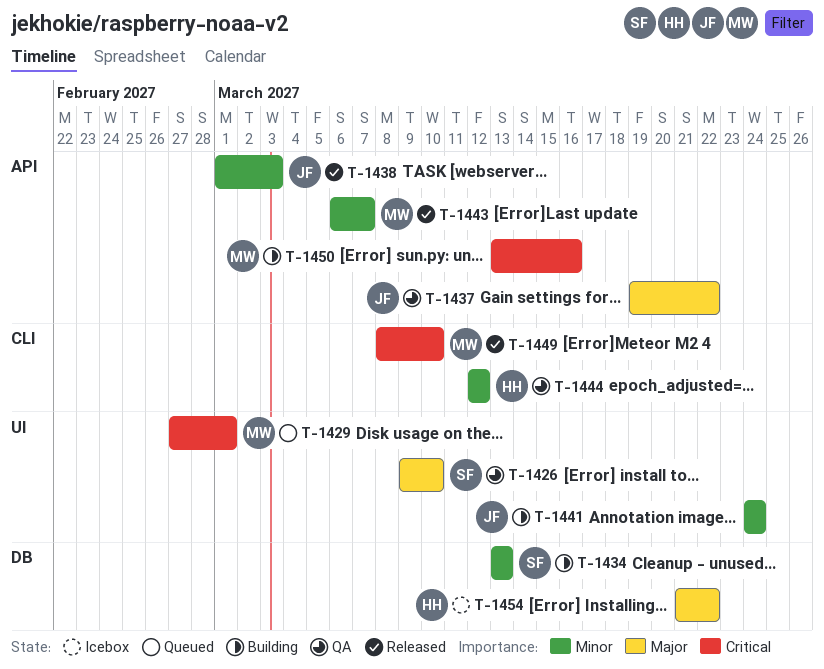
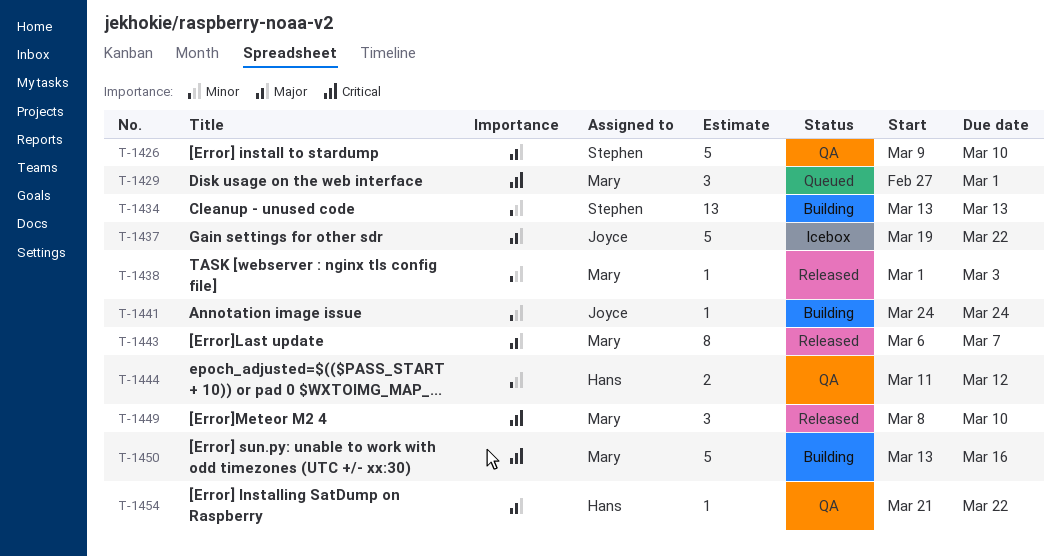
T-1437, status: QA -> Icebox
T-1438, owner: Joyce -> Mary
T-1443, priority: Minor -> Major
T-1444, start: Mar 12 -> Mar 11
T-1454, status: Icebox -> QA

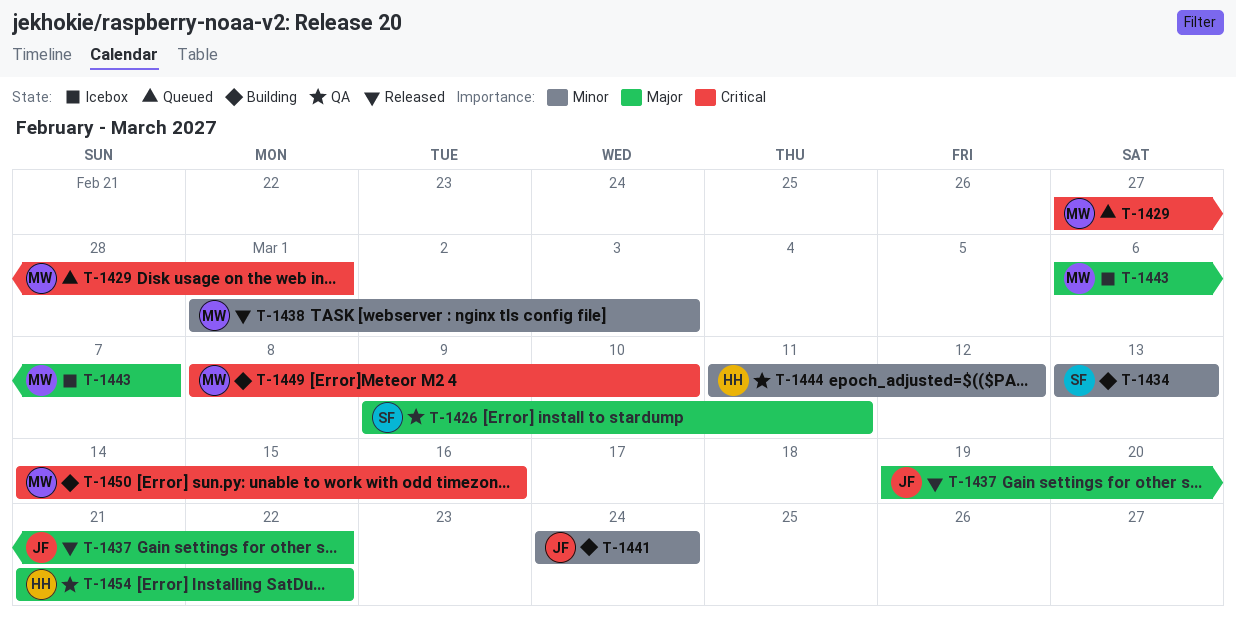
T-1426, due: Mar 10 -> Mar 11
T-1437, status: Icebox -> Released
T-1443, status: Released -> Icebox
T-1449, status: Released -> Building
T-1450, start: Mar 13 -> Mar 14

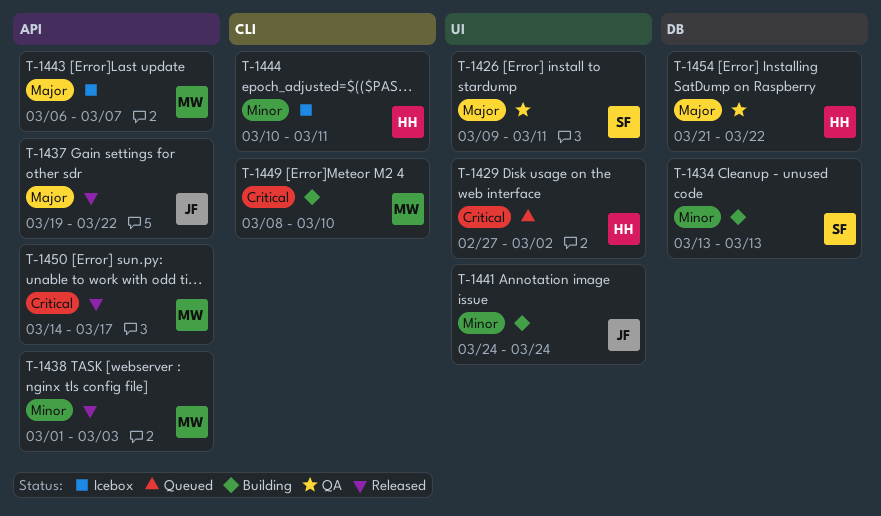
T-1429, owner: MW -> HH
T-1429, due: Mar 1 -> Mar 2
T-1444, status: QA -> Icebox
T-1444, start: Mar 11 -> Mar 10
T-1444, due: Mar 12 -> Mar 11
T-1450, status: Building -> Released
T-1450, due: Mar 16 -> Mar 17

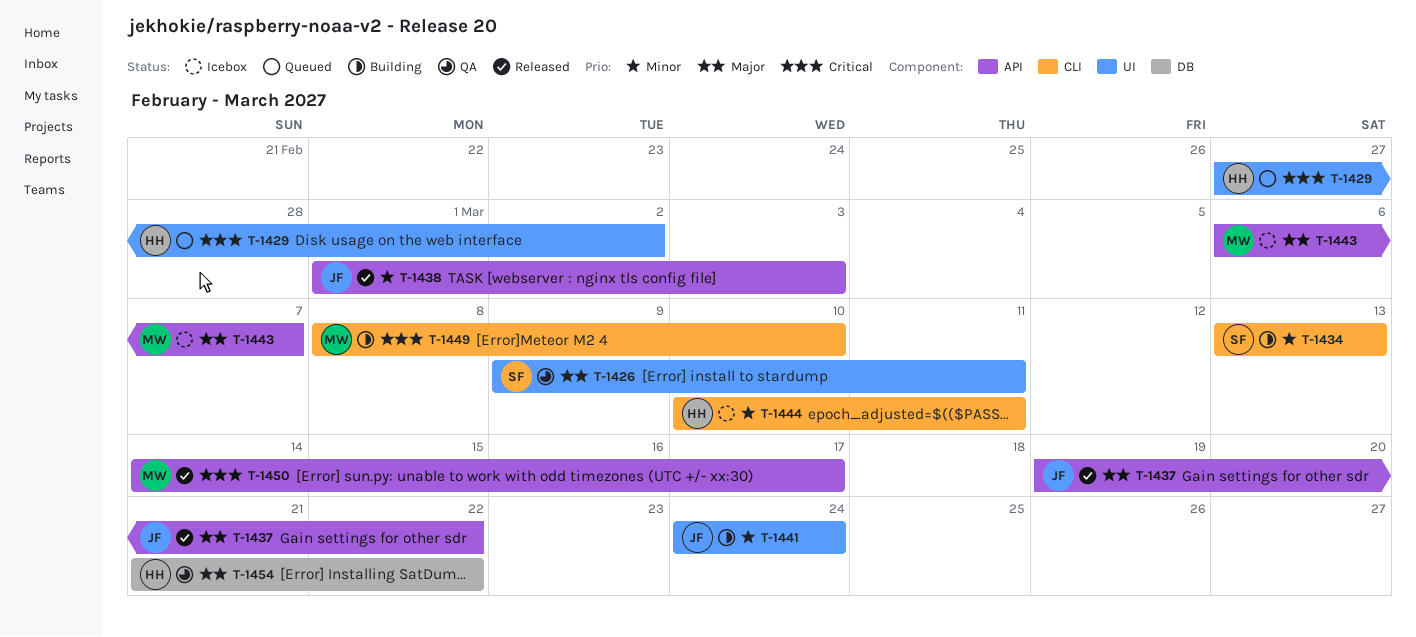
T-1434, label: DB -> CLI
T-1438, owner: MW -> JF

